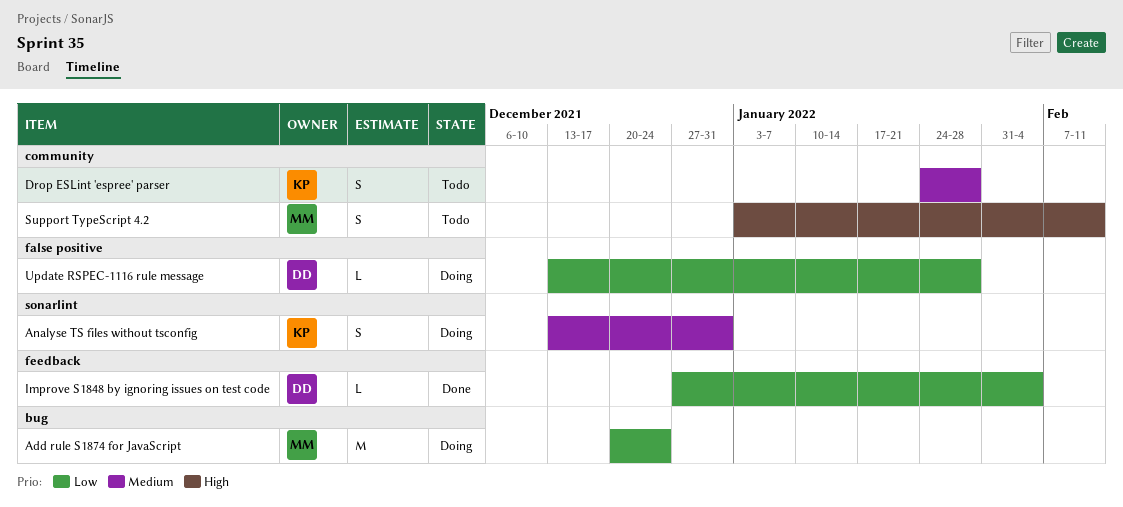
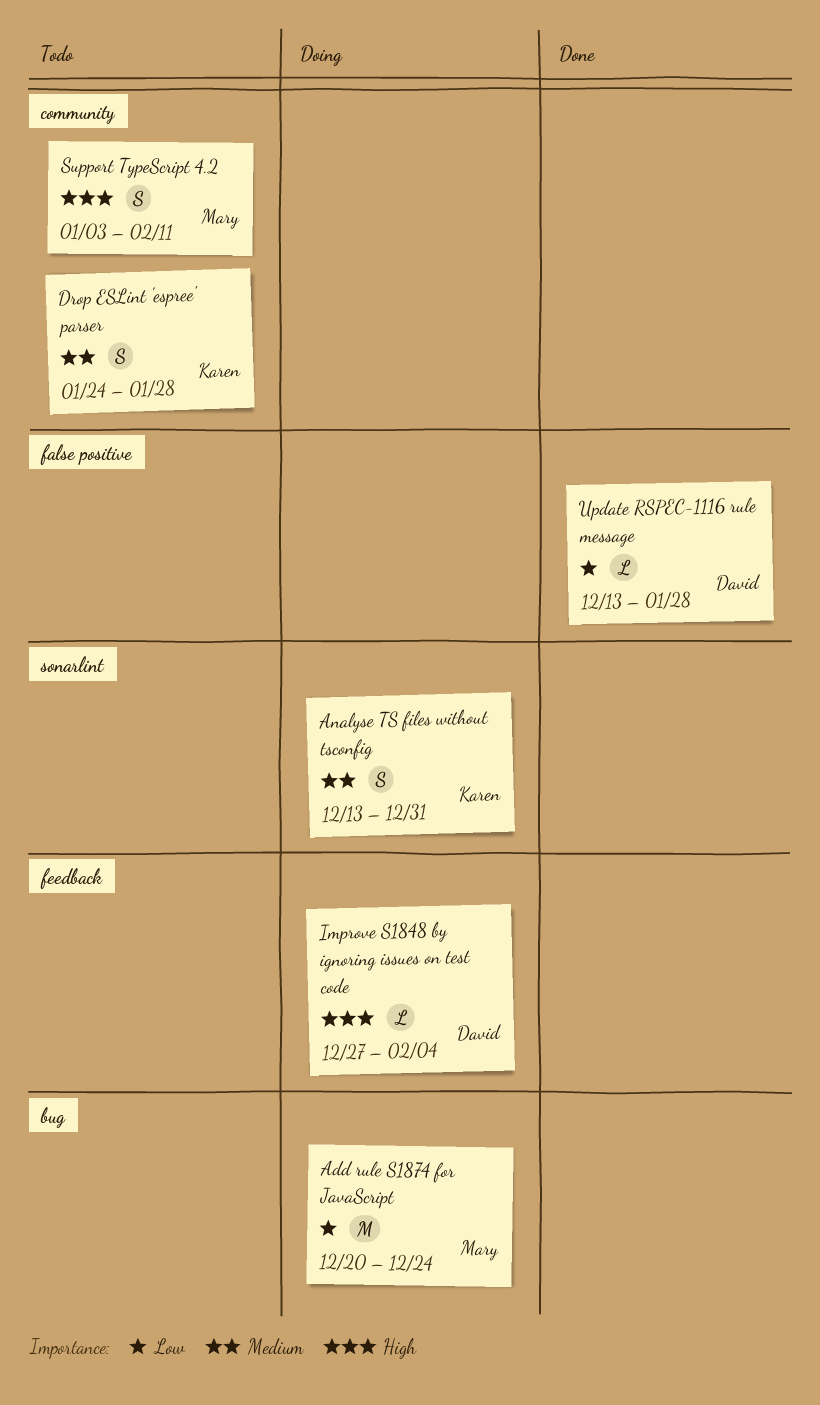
Improve S1848 by ignoring issues on test code, status: Done -> Doing
Improve S1848 by ignoring issues on test code, priority: Low -> High
Update RSPEC-1116 rule message, status: Doing -> Done

